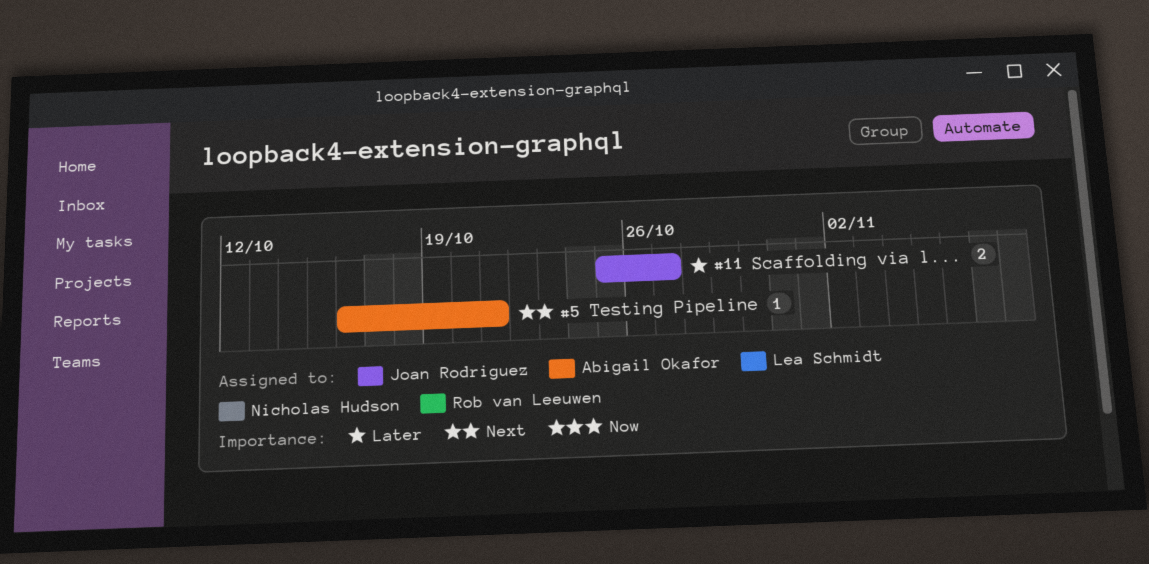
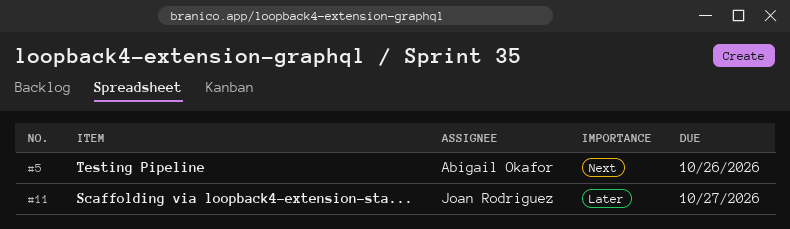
#5, due: Oct 21 -> Oct 26

